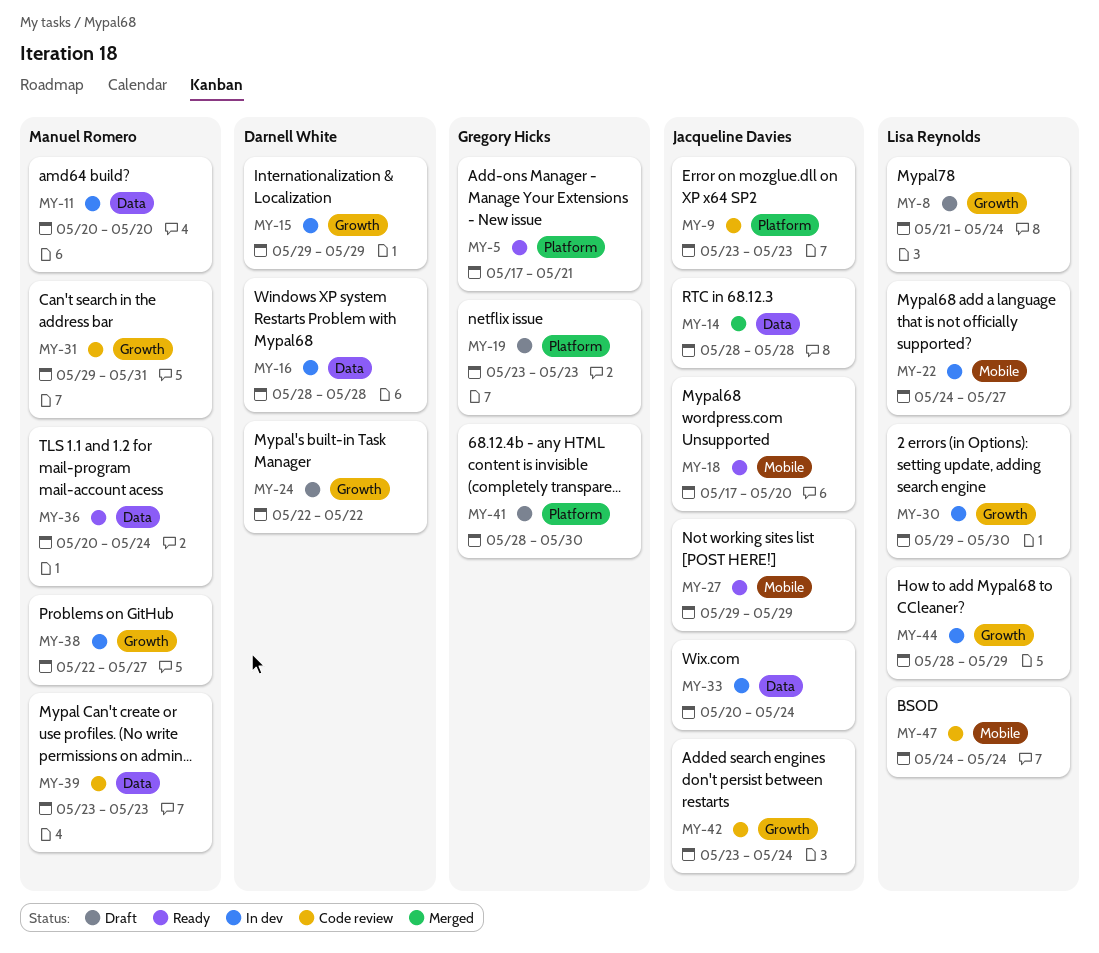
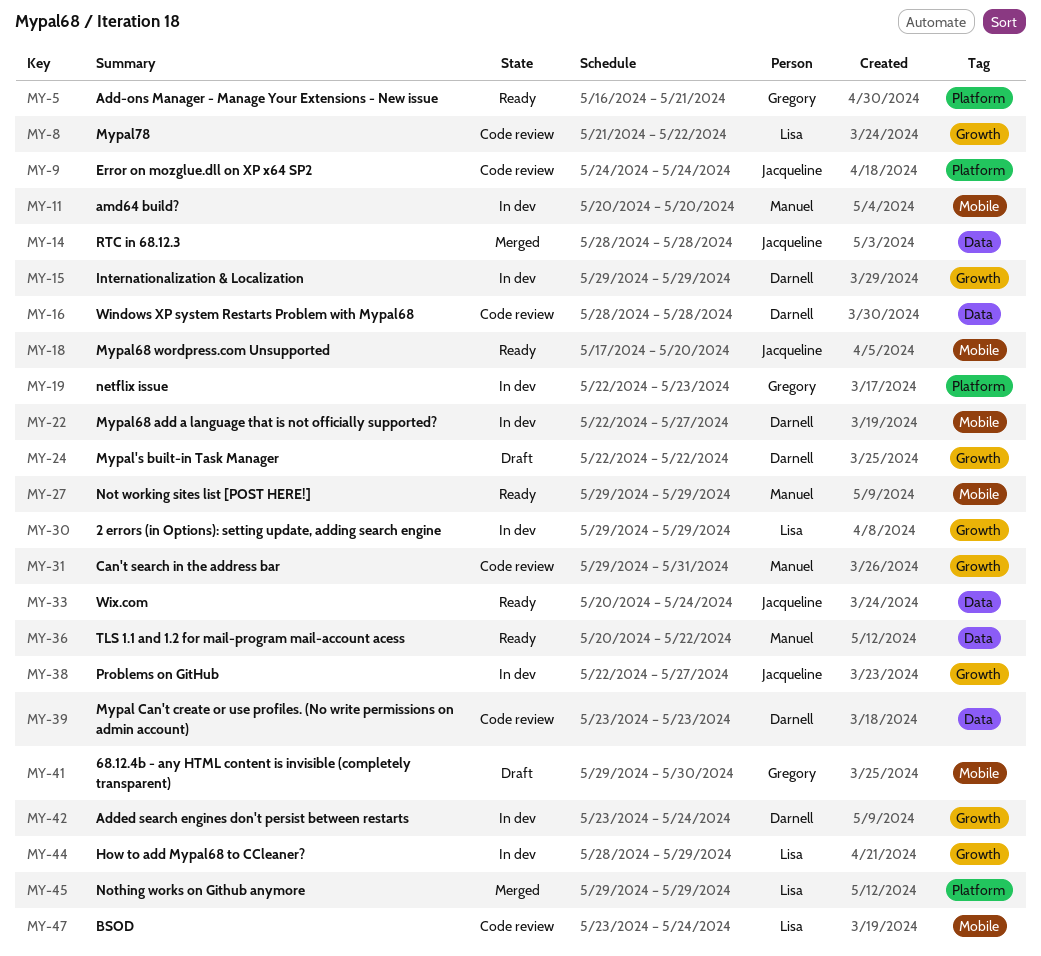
MY-5, start: May 17 -> May 16
MY-8, status: Draft -> Code review
MY-8, due: May 24 -> May 22
MY-9, start: May 23 -> May 24
MY-9, due: May 23 -> May 24
MY-11, label: Data -> Mobile
MY-16, status: In dev -> Code review
MY-19, status: Draft -> In dev
MY-19, start: May 23 -> May 22
MY-22, owner: Lisa Reynolds -> Darnell White
MY-22, start: May 24 -> May 22
MY-27, owner: Jacqueline Davies -> Manuel Romero
MY-30, due: May 30 -> May 29
MY-33, status: In dev -> Ready
MY-36, due: May 24 -> May 22
MY-38, owner: Manuel Romero -> Jacqueline Davies
MY-39, owner: Manuel Romero -> Darnell White
MY-41, label: Platform -> Mobile
MY-41, start: May 28 -> May 29
MY-42, status: Code review -> In dev
MY-42, owner: Jacqueline Davies -> Darnell White
MY-45: none -> present
MY-47, start: May 24 -> May 23

